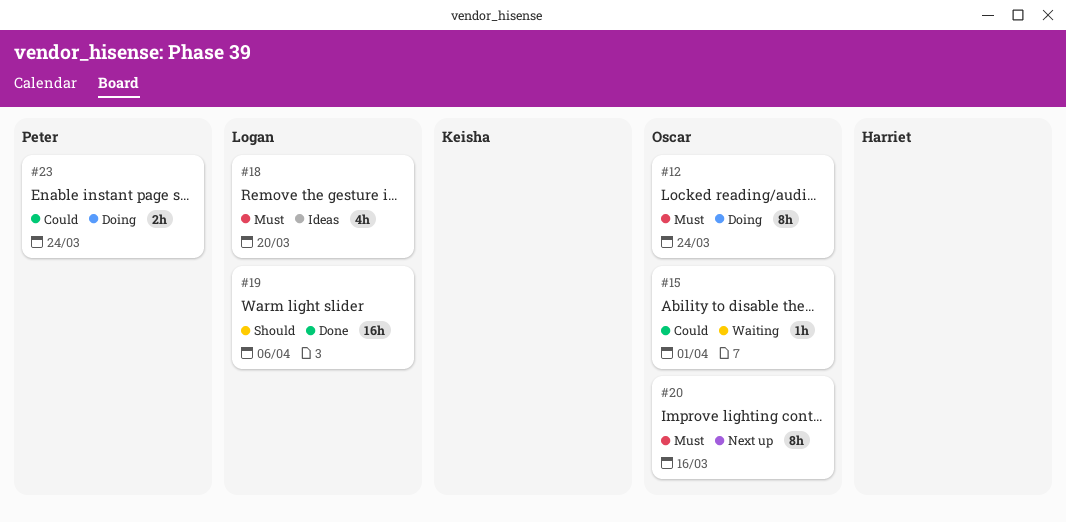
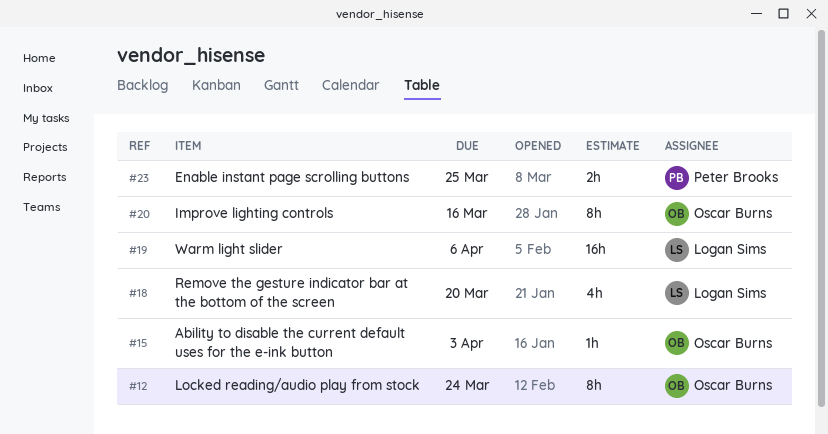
#15, due: Apr 1 -> Apr 3
#23, due: Mar 24 -> Mar 25

